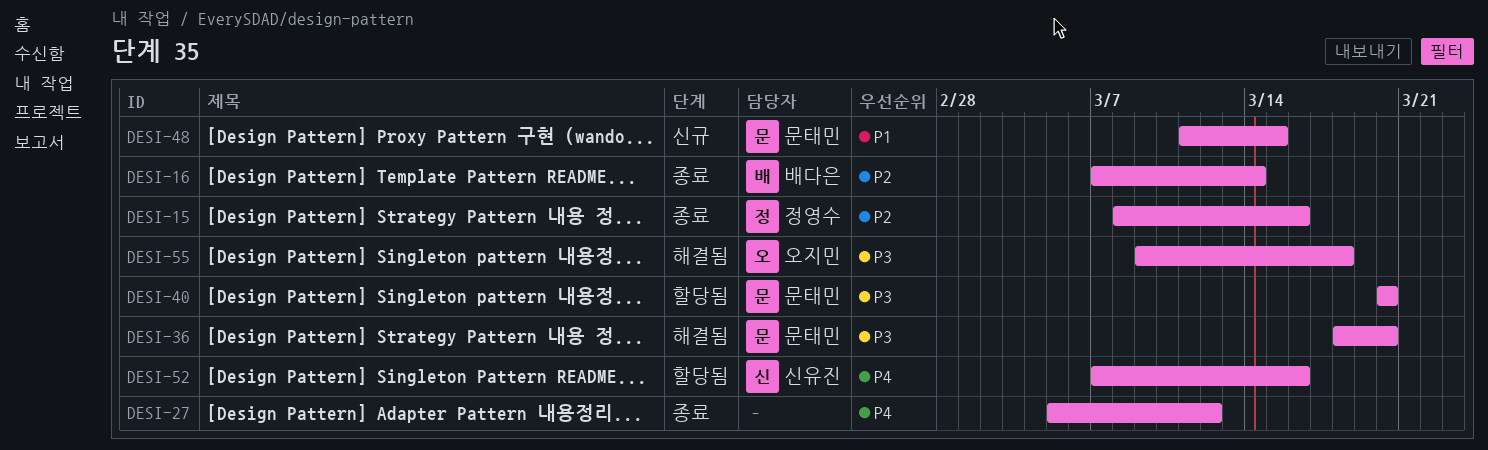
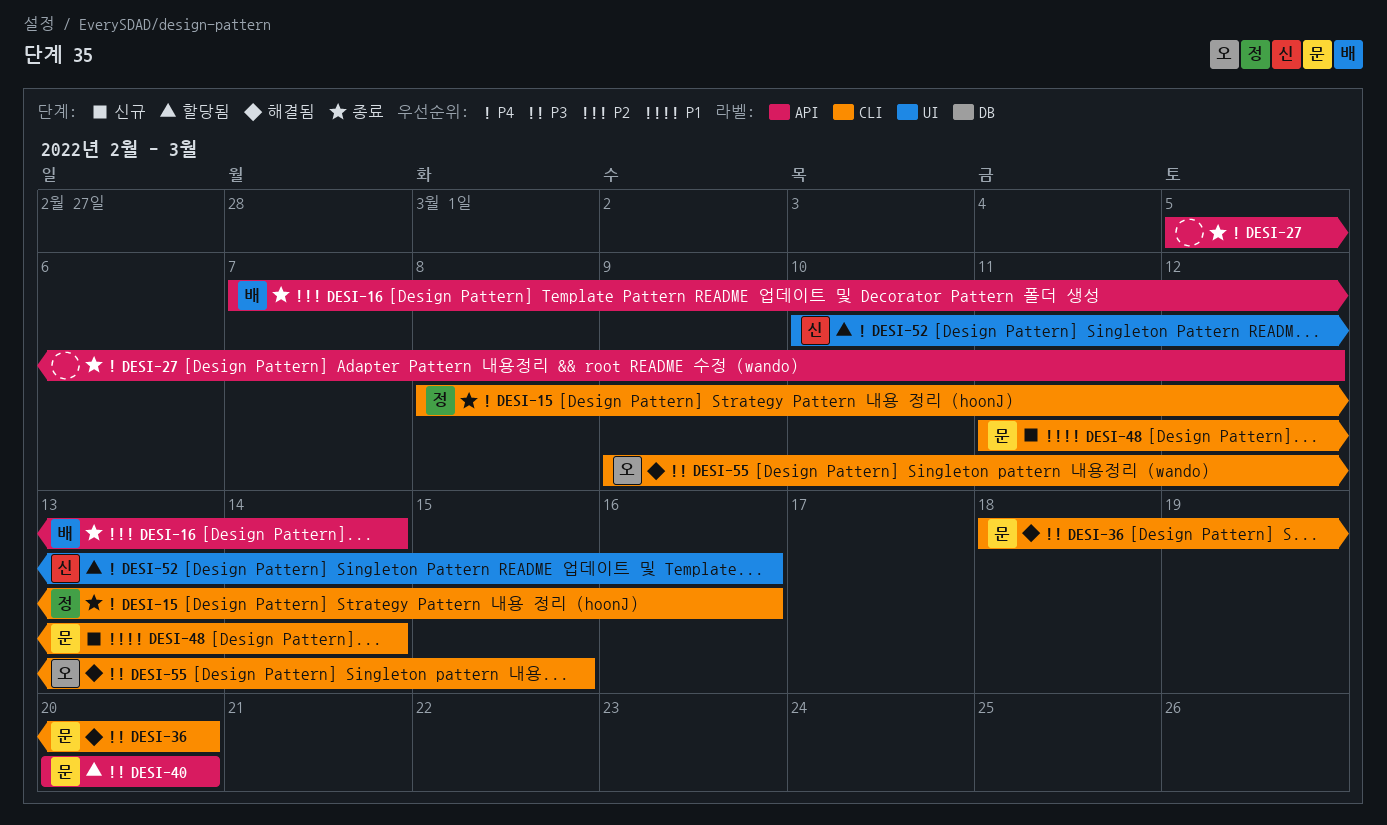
DESI-15, priority: P2 -> P4
DESI-48, due: Mar 15 -> Mar 14
DESI-52, start: Mar 7 -> Mar 10
DESI-55, due: Mar 18 -> Mar 15

